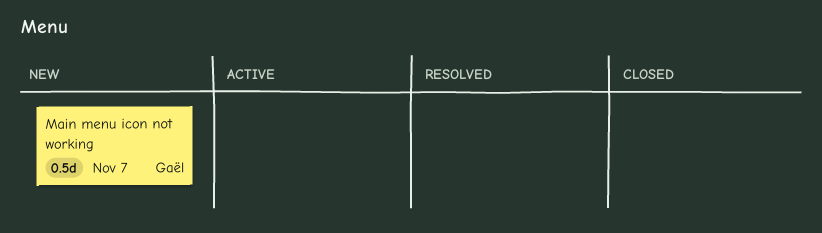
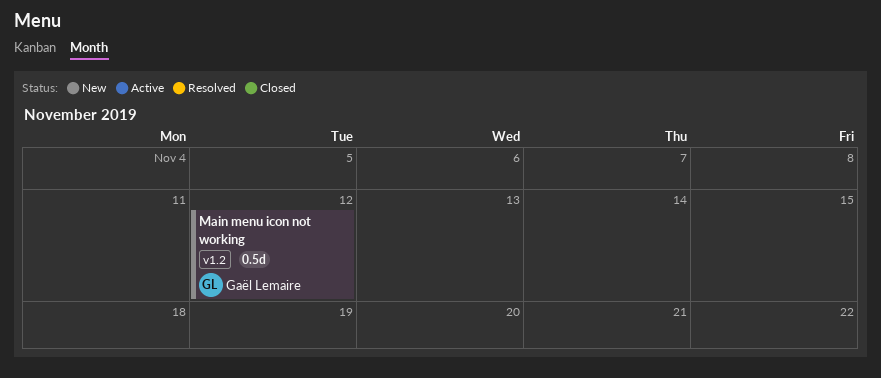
Main menu icon not working, due: Nov 7 -> Nov 12

